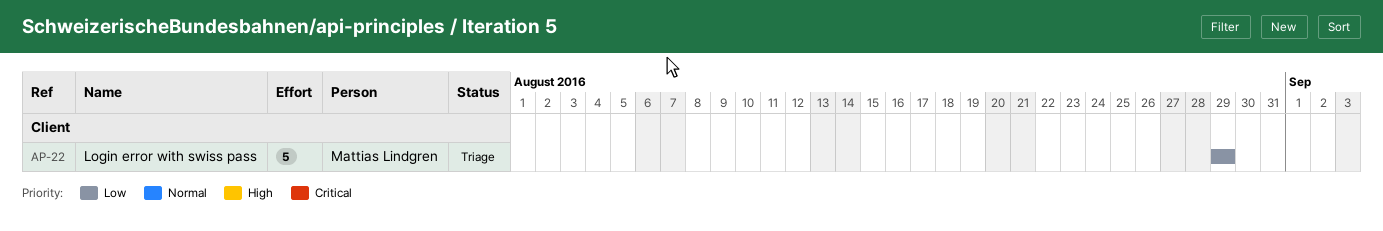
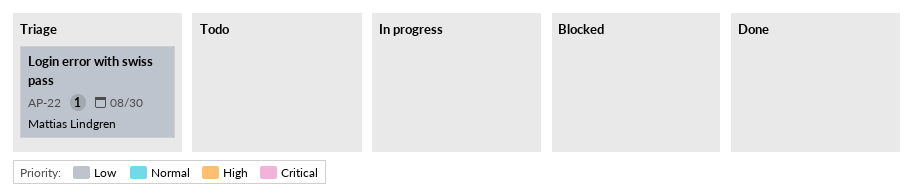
AP-22, estimate: 5 -> 1
AP-22, due: Aug 29 -> Aug 30

